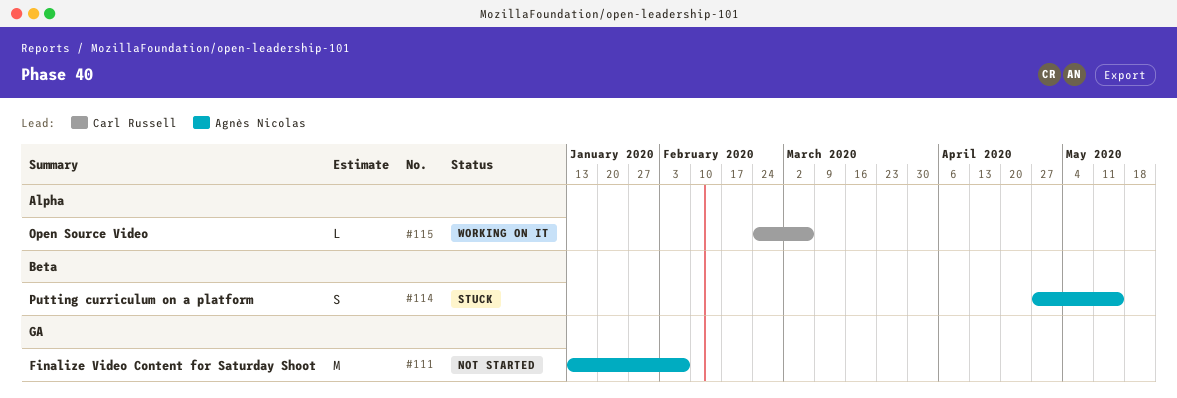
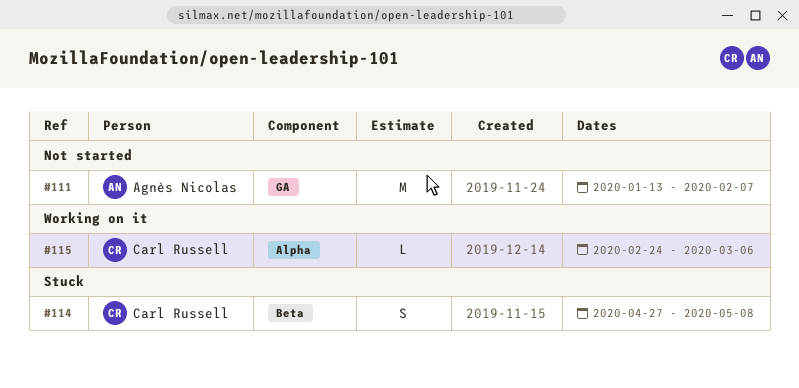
#114, owner: Agnès Nicolas -> Carl Russell
#114, due: May 15 -> May 8

